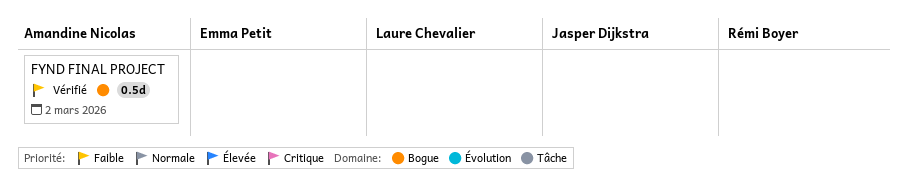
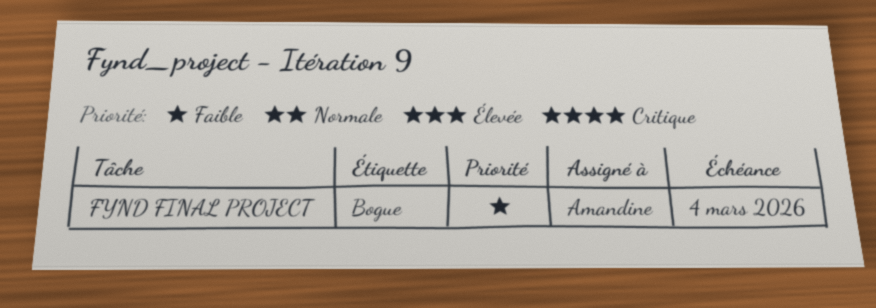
FYND FINAL PROJECT, due: Mar 2 -> Mar 4

